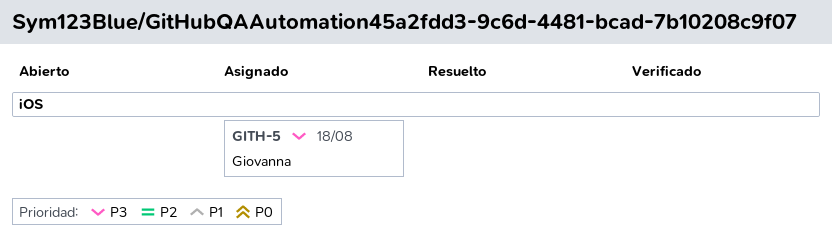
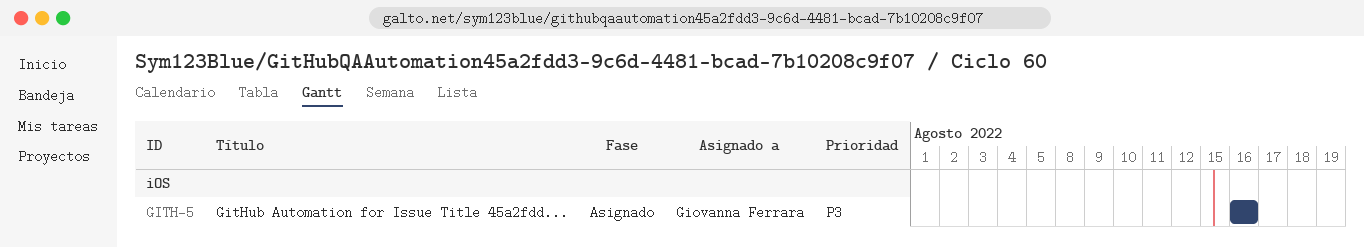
GITH-5, due: Aug 18 -> Aug 16

